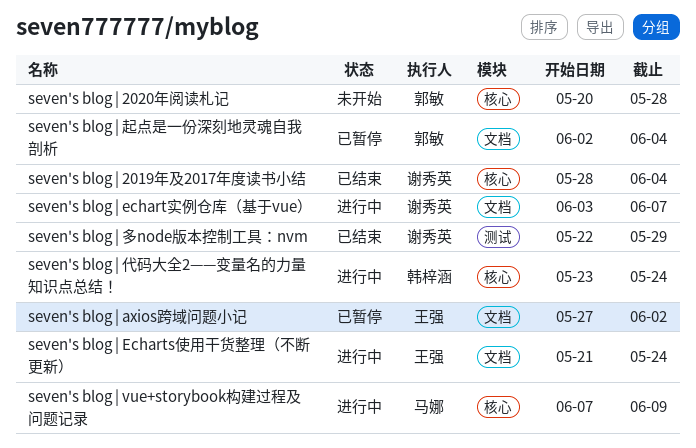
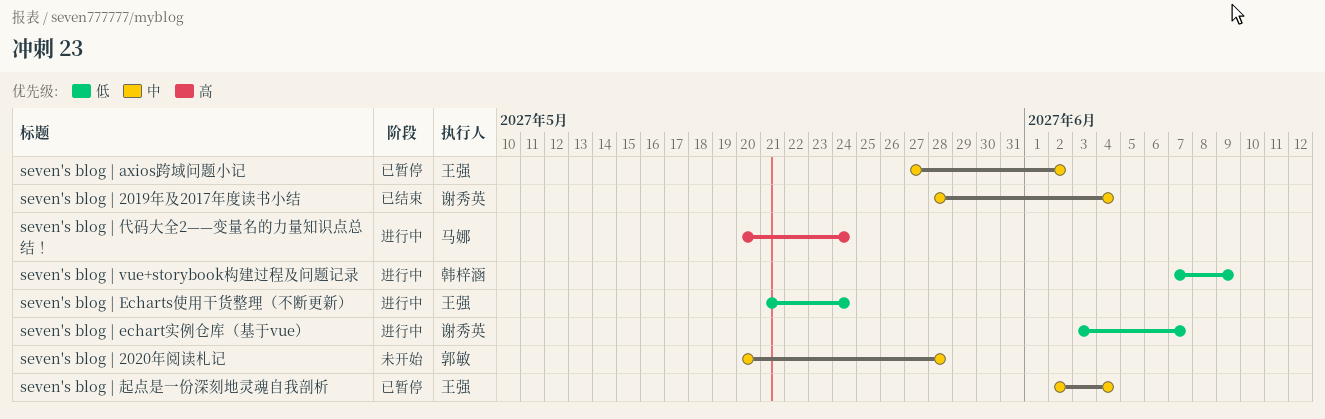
seven's blog | vue+storybook构建过程及问题记录, owner: 马娜 -> 韩梓涵
seven's blog | 代码大全2——变量名的力量知识点总结！, owner: 韩梓涵 -> 马娜
seven's blog | 代码大全2——变量名的力量知识点总结！, start: May 23 -> May 20
seven's blog | 多node版本控制工具：nvm: present -> none
seven's blog | 起点是一份深刻地灵魂自我剖析, owner: 郭敏 -> 王强

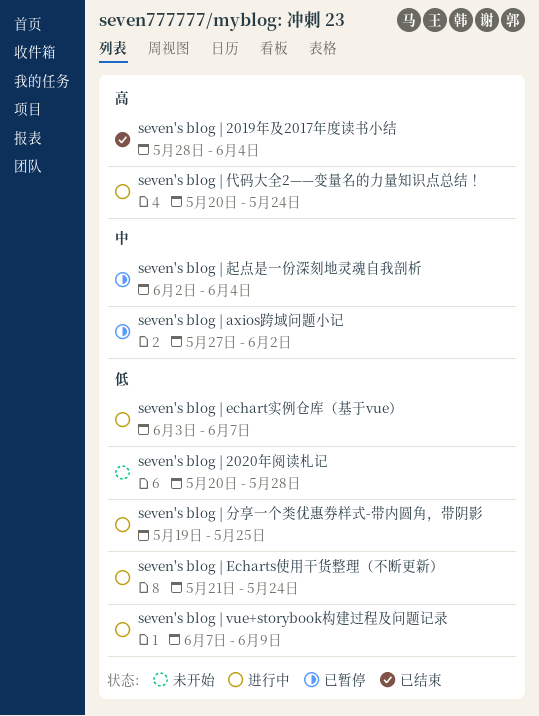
seven's blog | 2019年及2017年度读书小结, priority: 中 -> 高
seven's blog | 2020年阅读札记, priority: 中 -> 低
seven's blog | 分享一个类优惠券样式-带内圆角，带阴影: none -> present

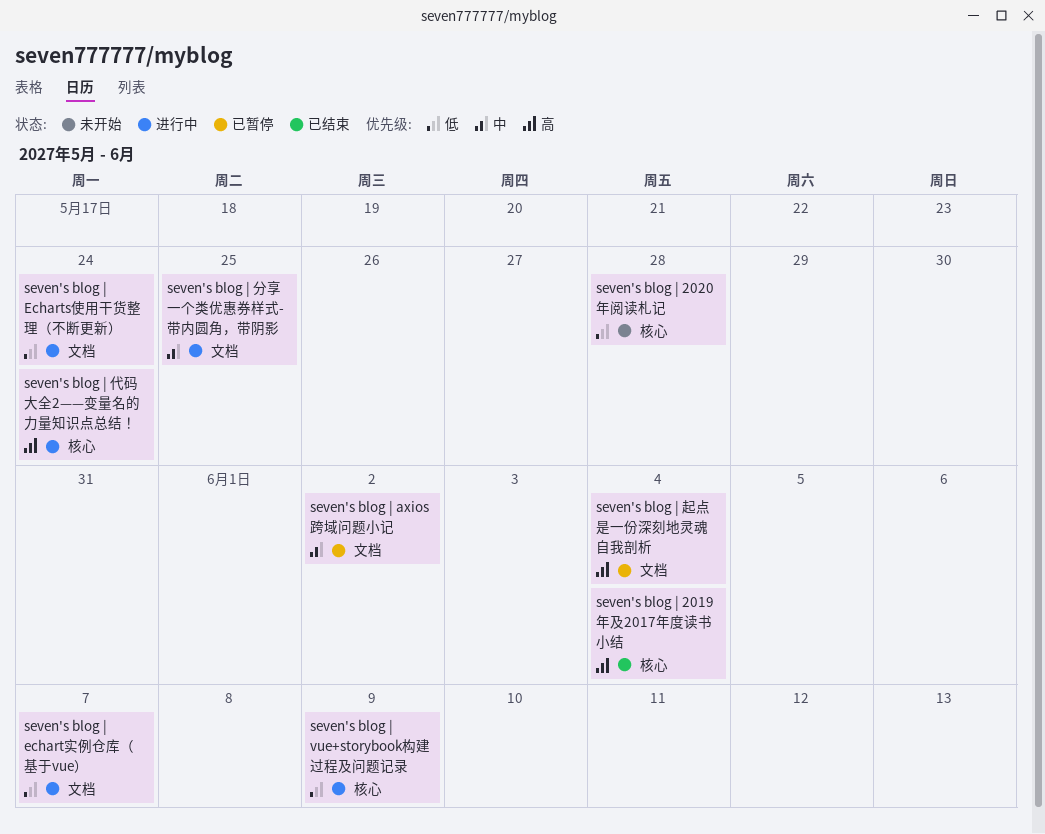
seven's blog | 分享一个类优惠券样式-带内圆角，带阴影, priority: 低 -> 中
seven's blog | 起点是一份深刻地灵魂自我剖析, priority: 中 -> 高

